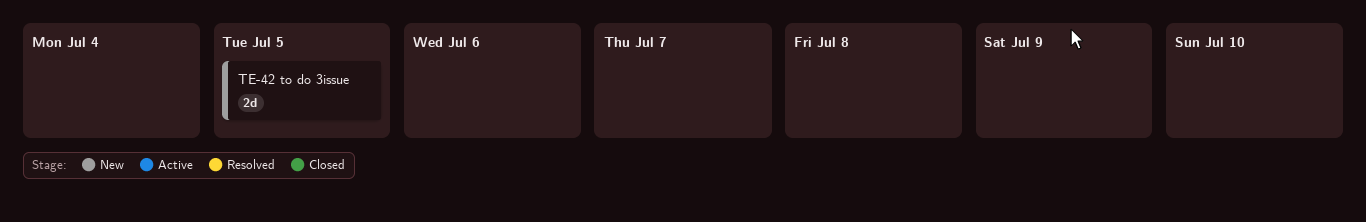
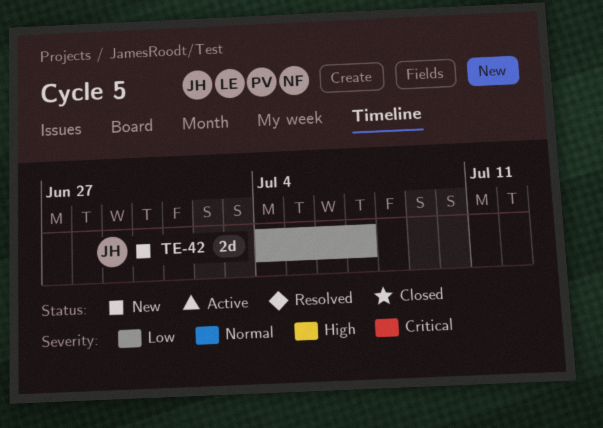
TE-42, due: Jul 5 -> Jul 7

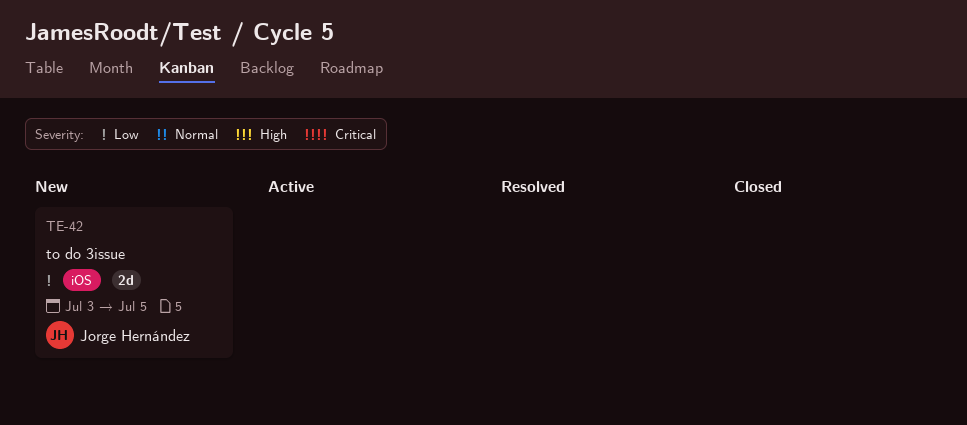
TE-42, start: Jul 4 -> Jul 3
TE-42, due: Jul 7 -> Jul 5

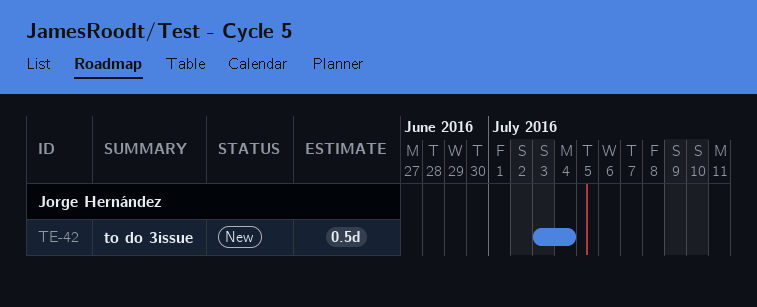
TE-42, estimate: 2d -> 0.5d
TE-42, due: Jul 5 -> Jul 4

